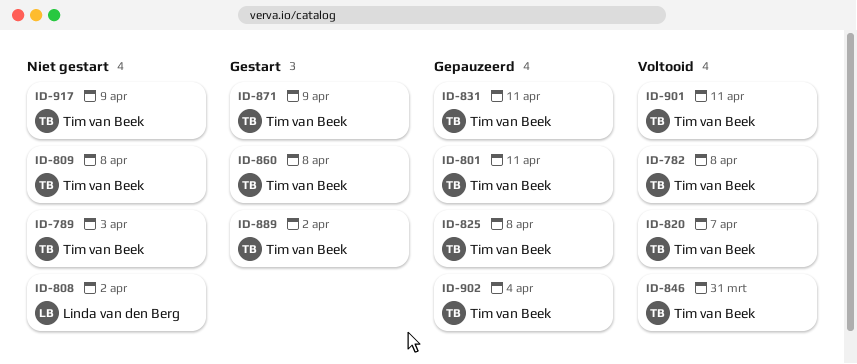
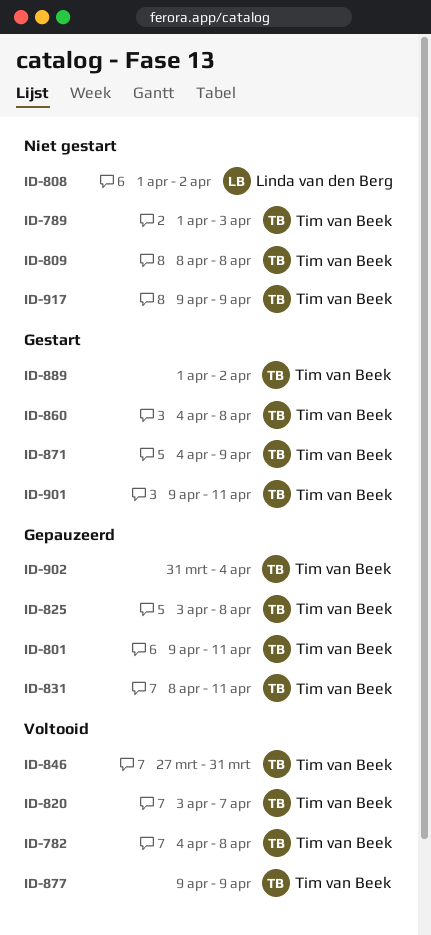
ID-877: none -> present
ID-901, status: Voltooid -> Gestart

